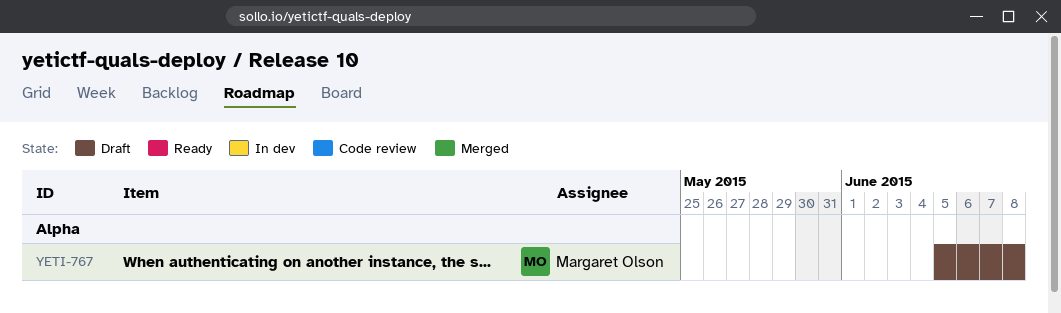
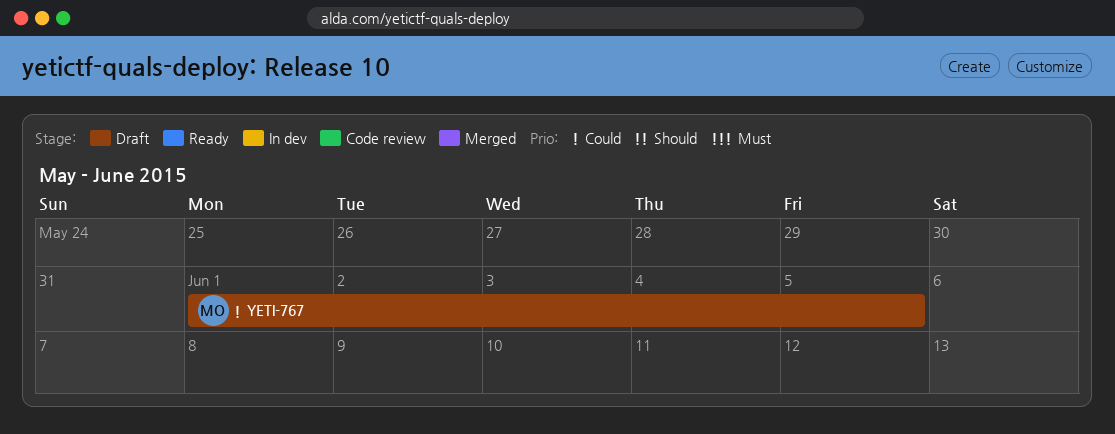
YETI-767, start: Jun 5 -> Jun 1
YETI-767, due: Jun 8 -> Jun 5

